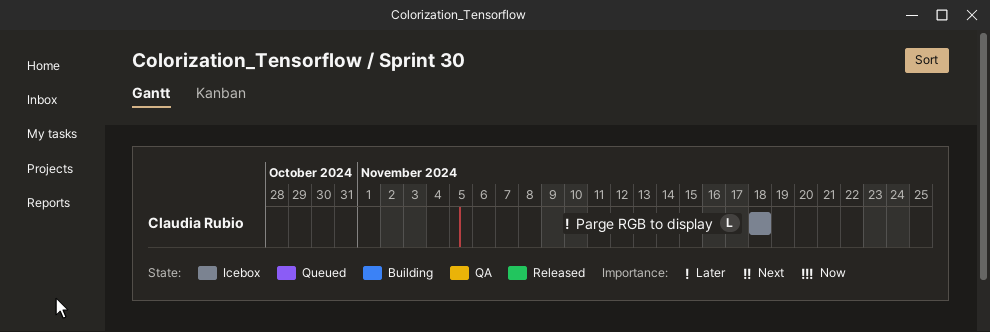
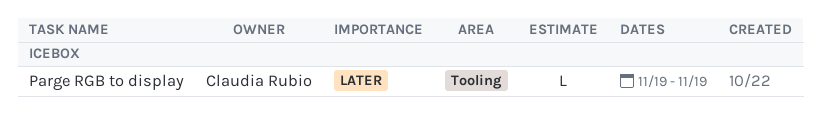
Parge RGB to display, start: Nov 18 -> Nov 19
Parge RGB to display, due: Nov 18 -> Nov 19

